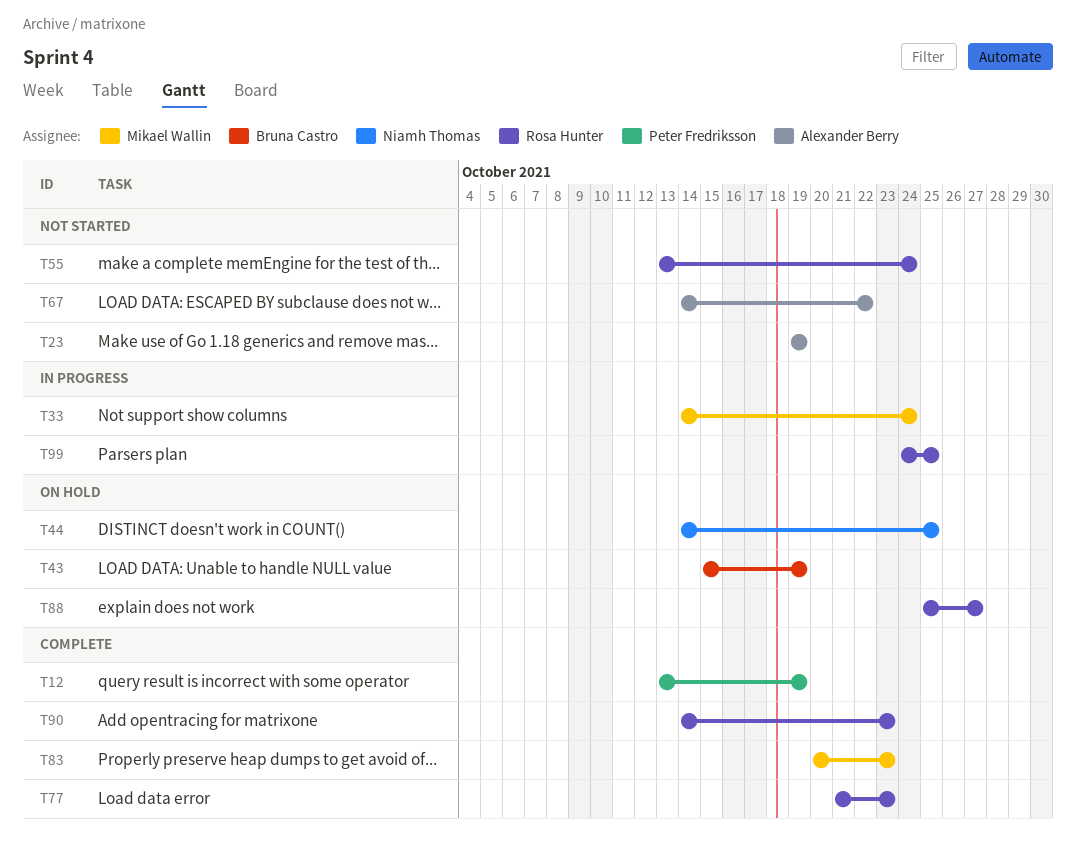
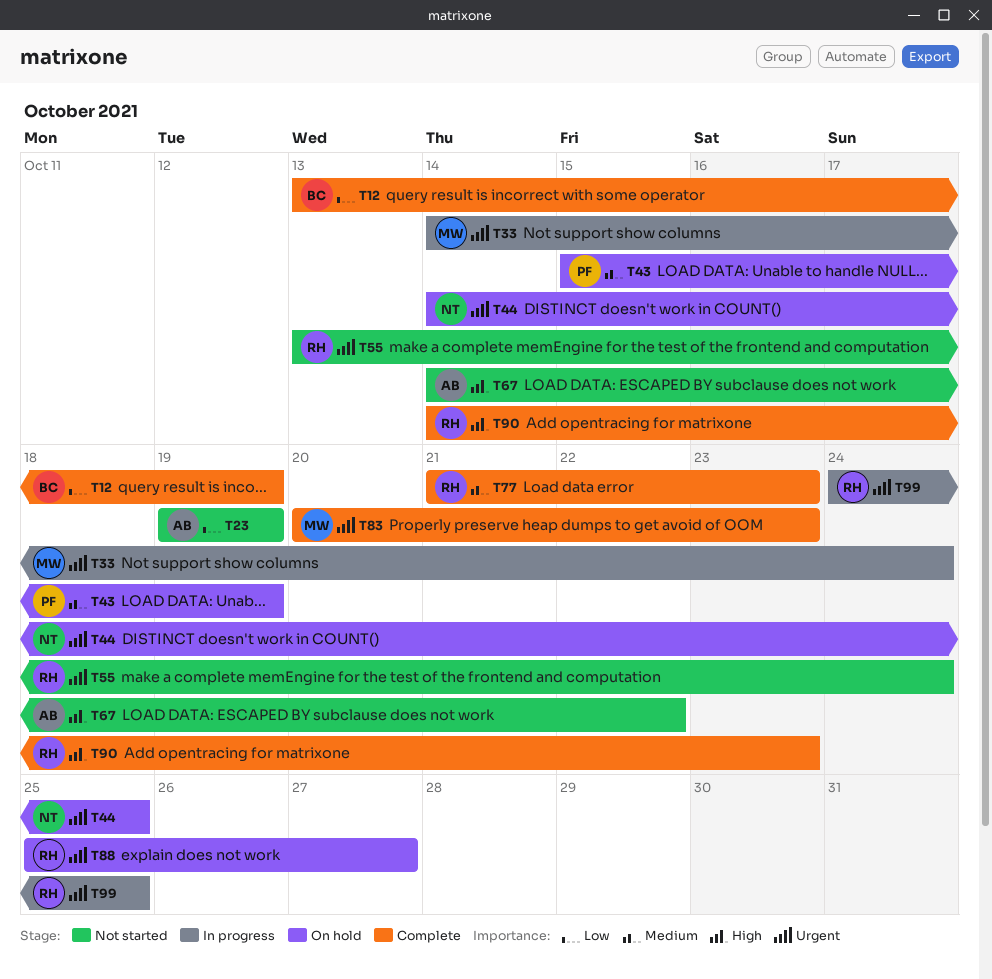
T12, owner: Peter Fredriksson -> Bruna Castro
T43, owner: Bruna Castro -> Peter Fredriksson

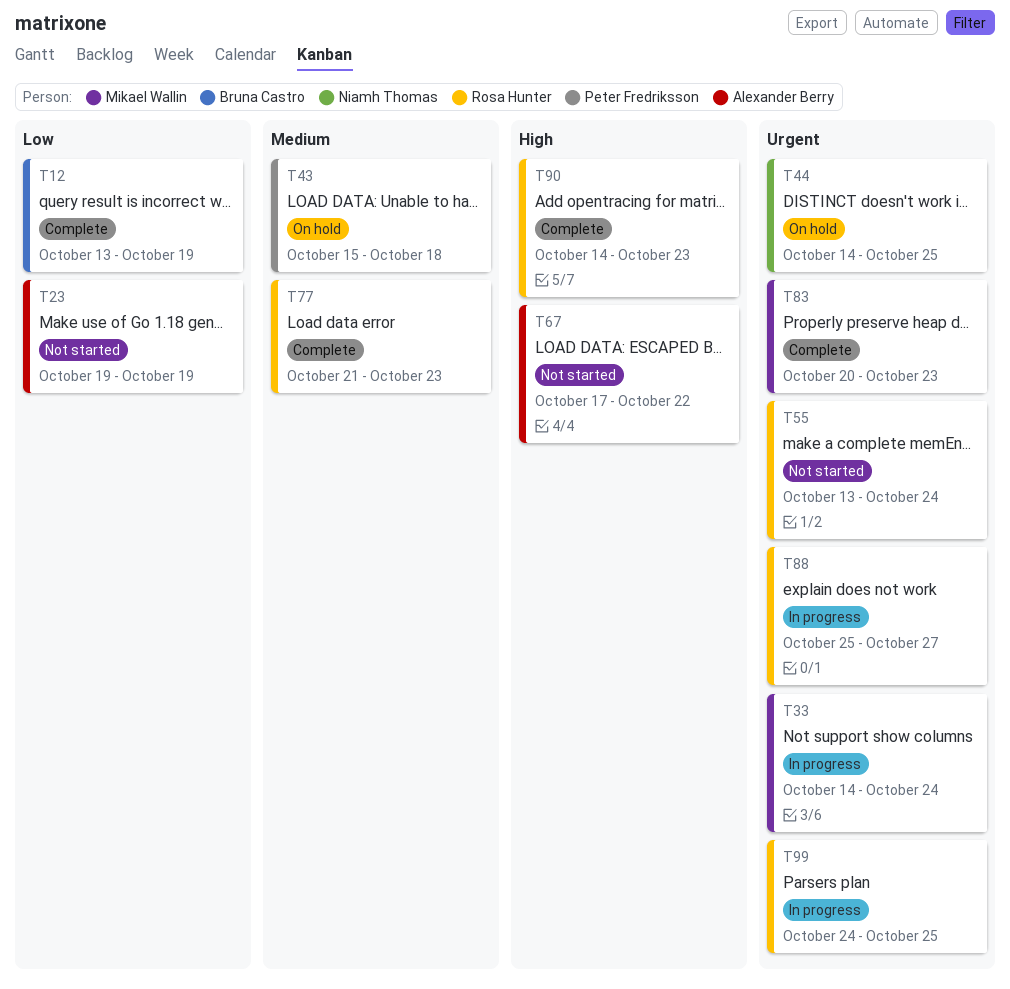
T43, due: Oct 19 -> Oct 18
T67, start: Oct 14 -> Oct 17
T88, status: On hold -> In progress

